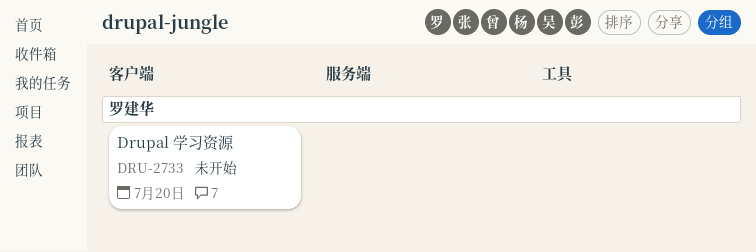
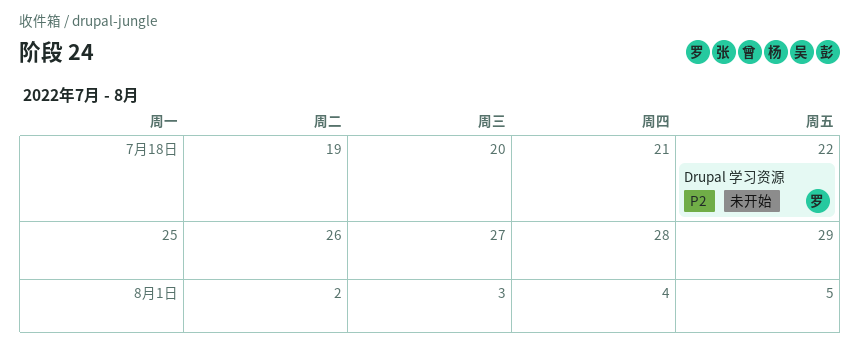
Drupal 学习资源, due: Jul 20 -> Jul 22

